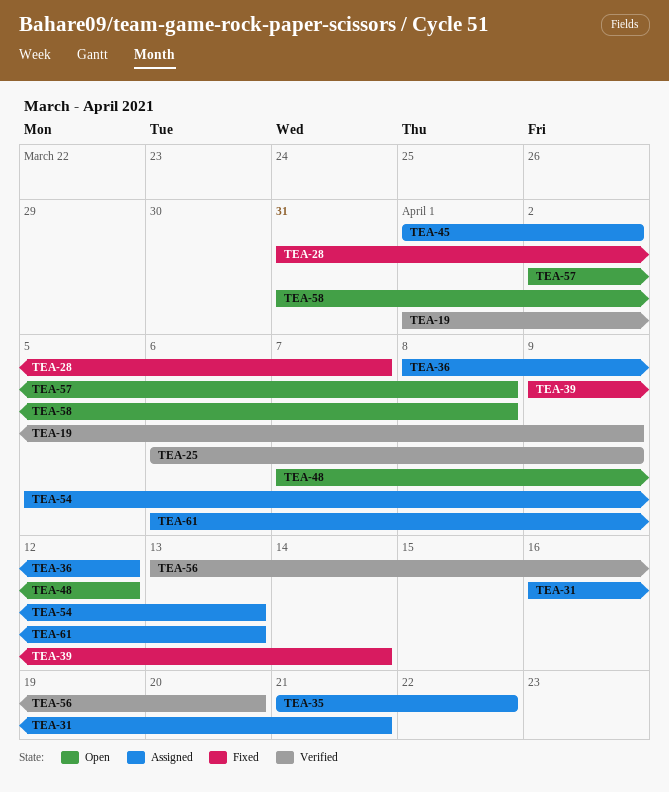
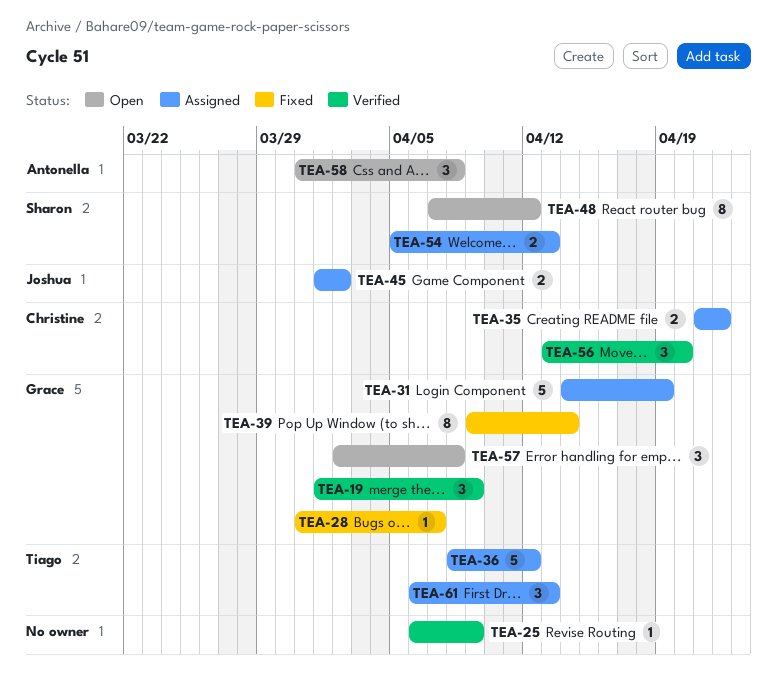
TEA-31, start: Apr 16 -> Apr 14
TEA-31, due: Apr 21 -> Apr 19

